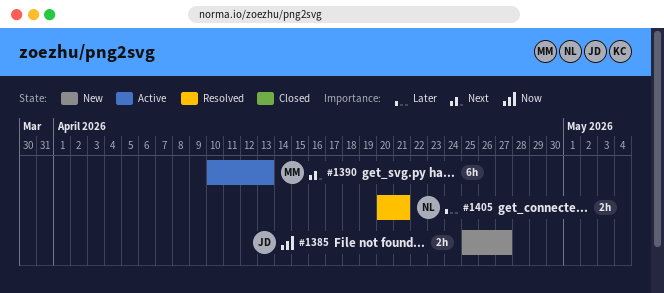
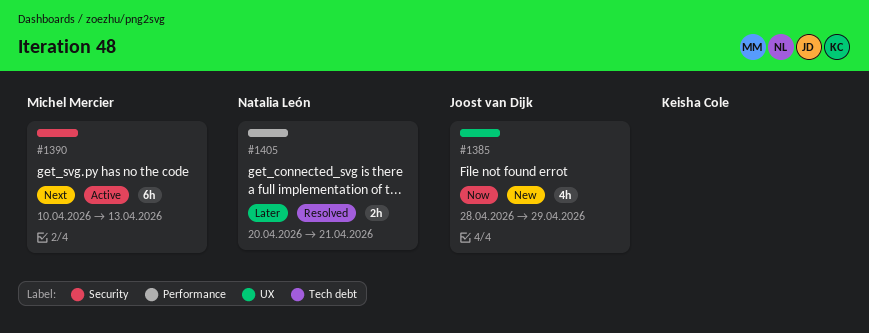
#1385, estimate: 2h -> 4h
#1385, start: Apr 25 -> Apr 28
#1385, due: Apr 27 -> Apr 29

